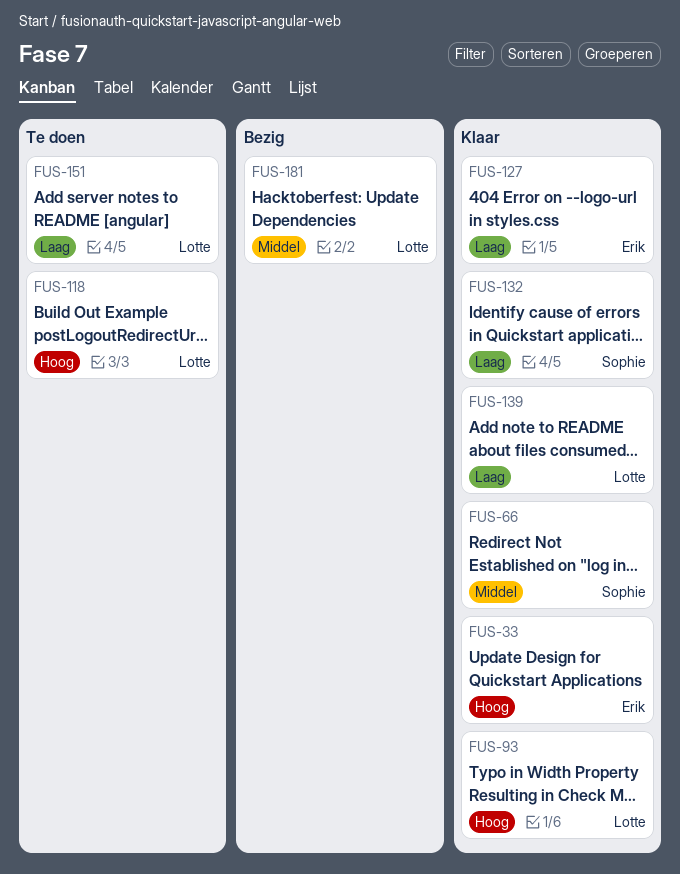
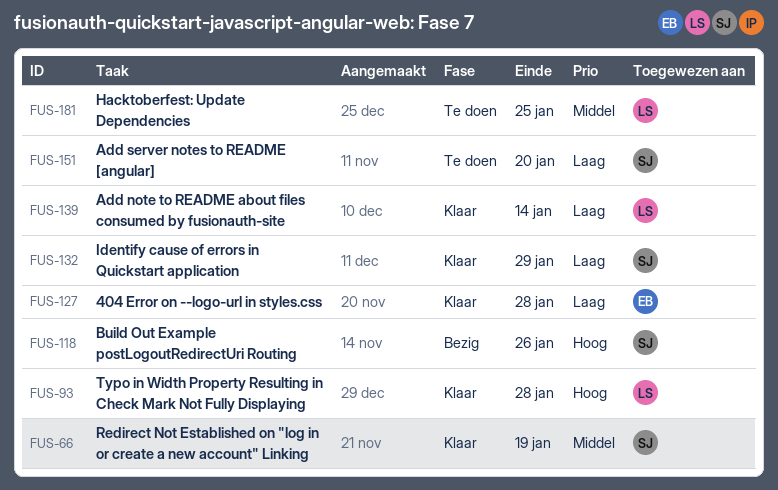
FUS-33: present -> none
FUS-118, status: Te doen -> Bezig
FUS-118, owner: Lotte -> Sophie
FUS-151, owner: Lotte -> Sophie
FUS-181, status: Bezig -> Te doen

